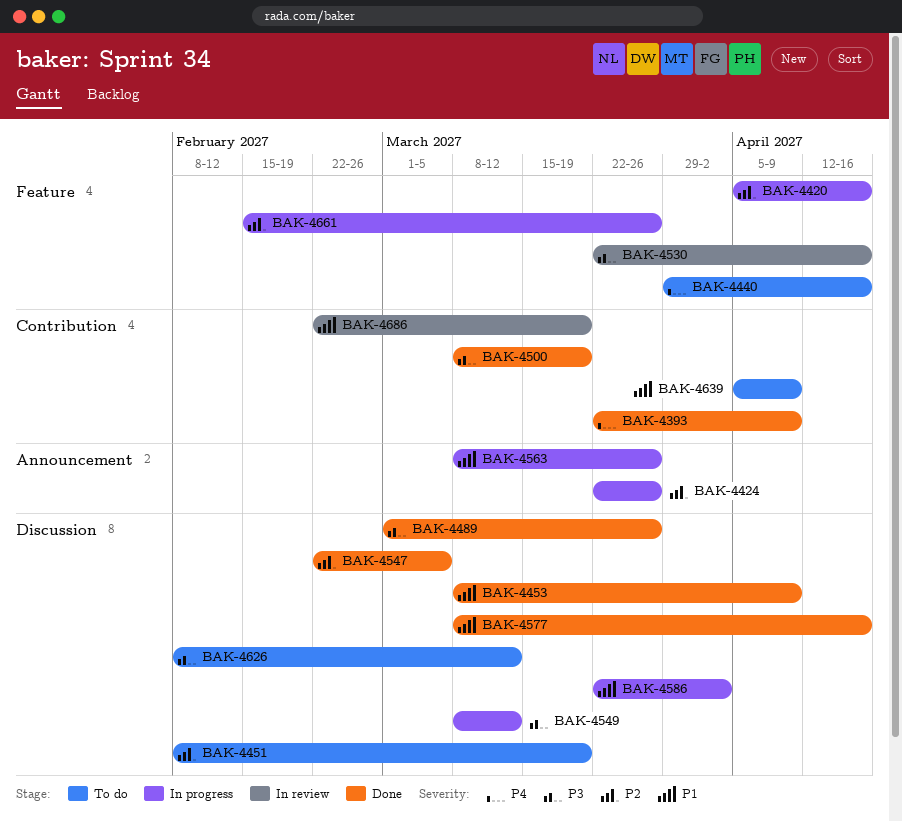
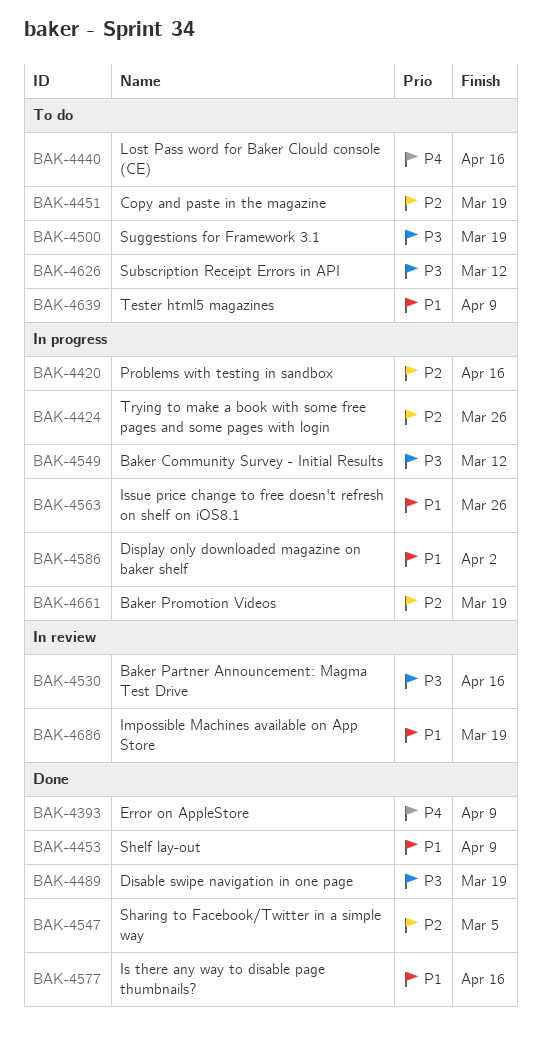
BAK-4489, due: Mar 26 -> Mar 19
BAK-4500, status: Done -> To do
BAK-4661, due: Mar 26 -> Mar 19

